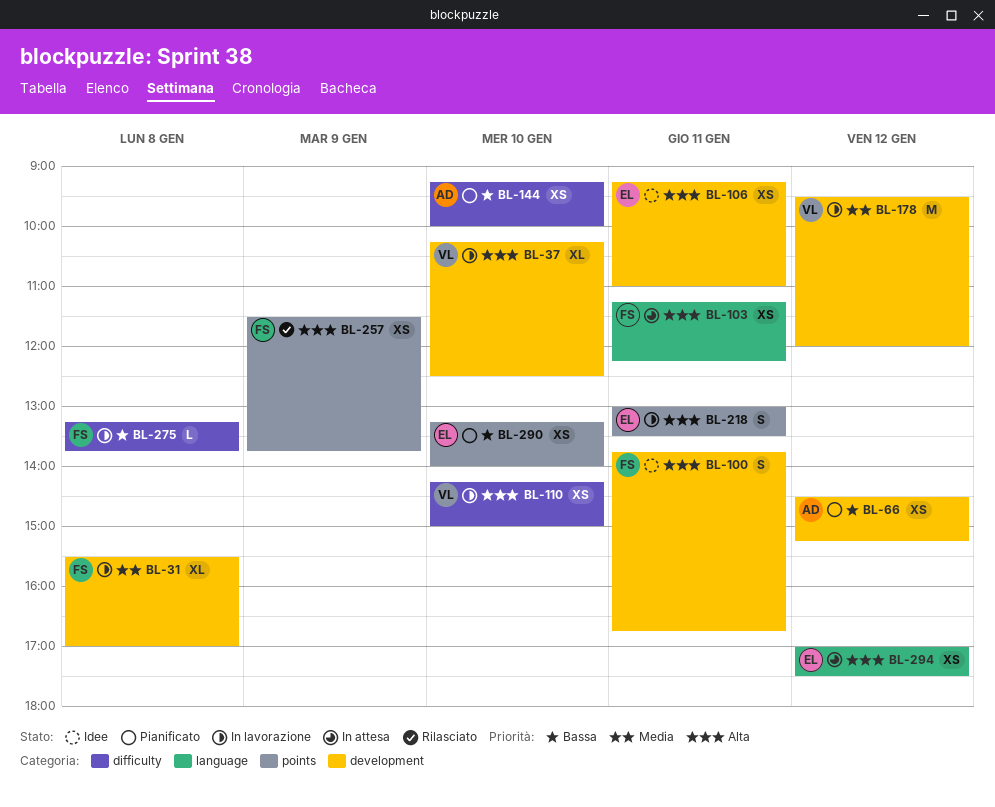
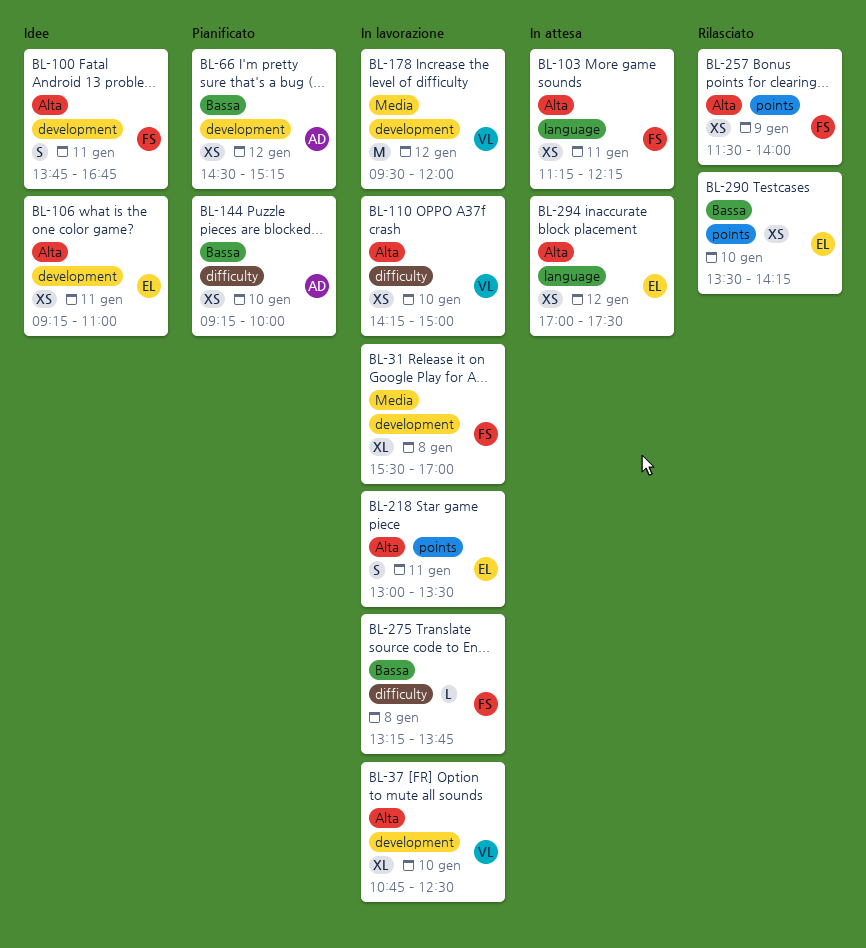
BL-37, begins: 10:15 -> 10:45
BL-257, ends: 13:45 -> 14:00
BL-290, status: Pianificato -> Rilasciato
BL-290, begins: 13:15 -> 13:30
BL-290, ends: 14:00 -> 14:15

